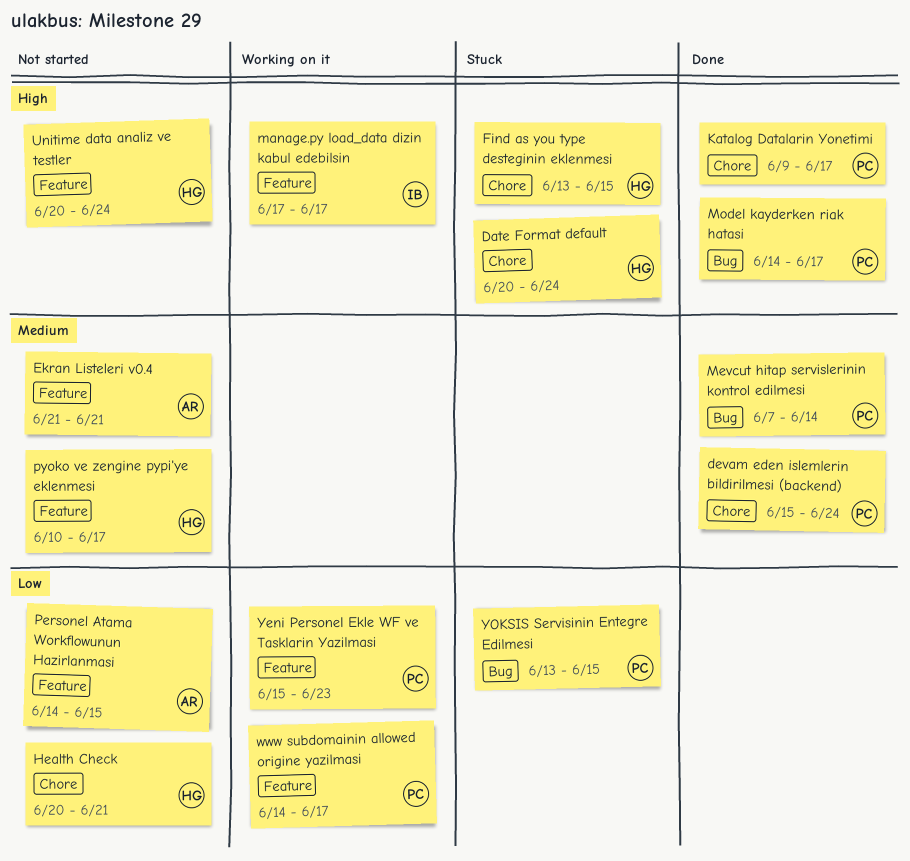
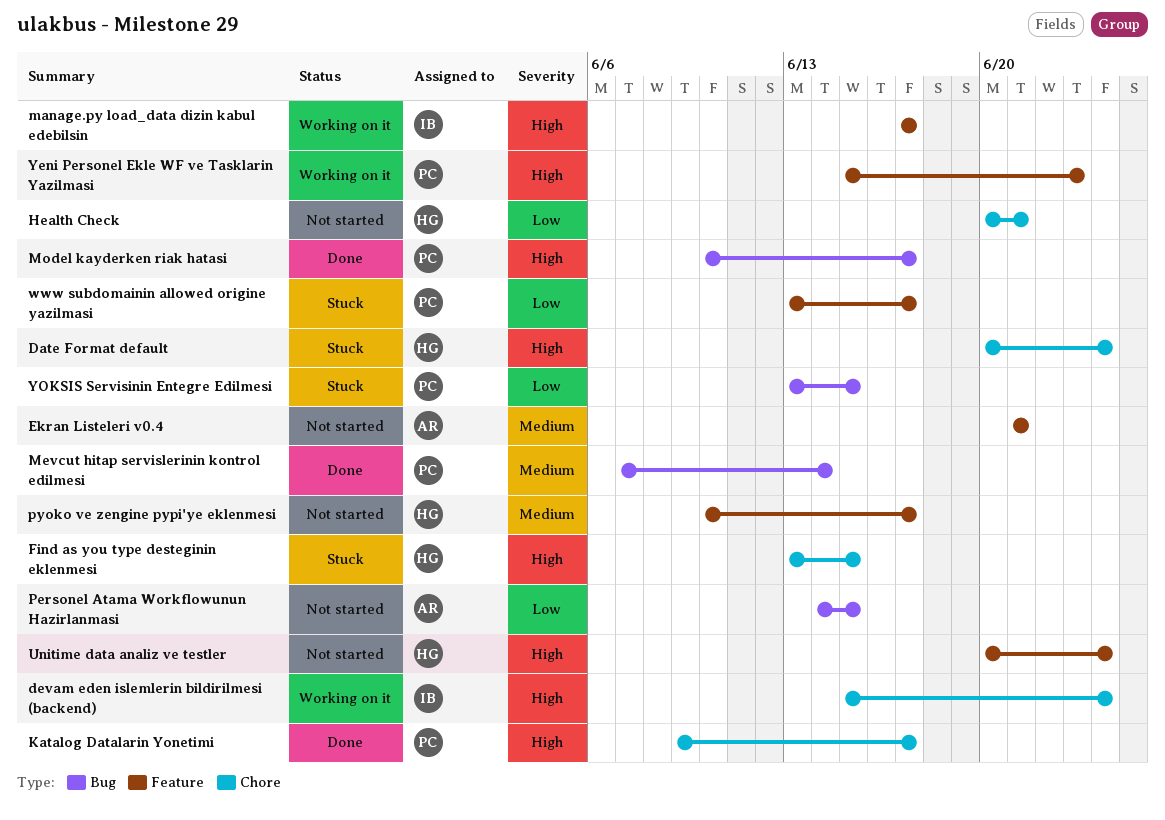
devam eden islemlerin bildirilmesi (backend), status: Done -> Working on it
devam eden islemlerin bildirilmesi (backend), owner: PC -> IB
devam eden islemlerin bildirilmesi (backend), priority: Medium -> High
Model kayderken riak hatasi, start: Jun 14 -> Jun 10
Personel Atama Workflowunun Hazirlanmasi, label: Feature -> Bug
www subdomainin allowed origine yazilmasi, status: Working on it -> Stuck
www subdomainin allowed origine yazilmasi, start: Jun 14 -> Jun 13
Yeni Personel Ekle WF ve Tasklarin Yazilmasi, priority: Low -> High

